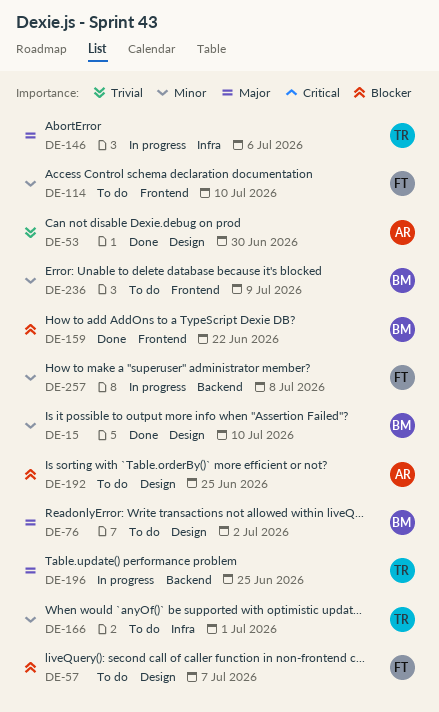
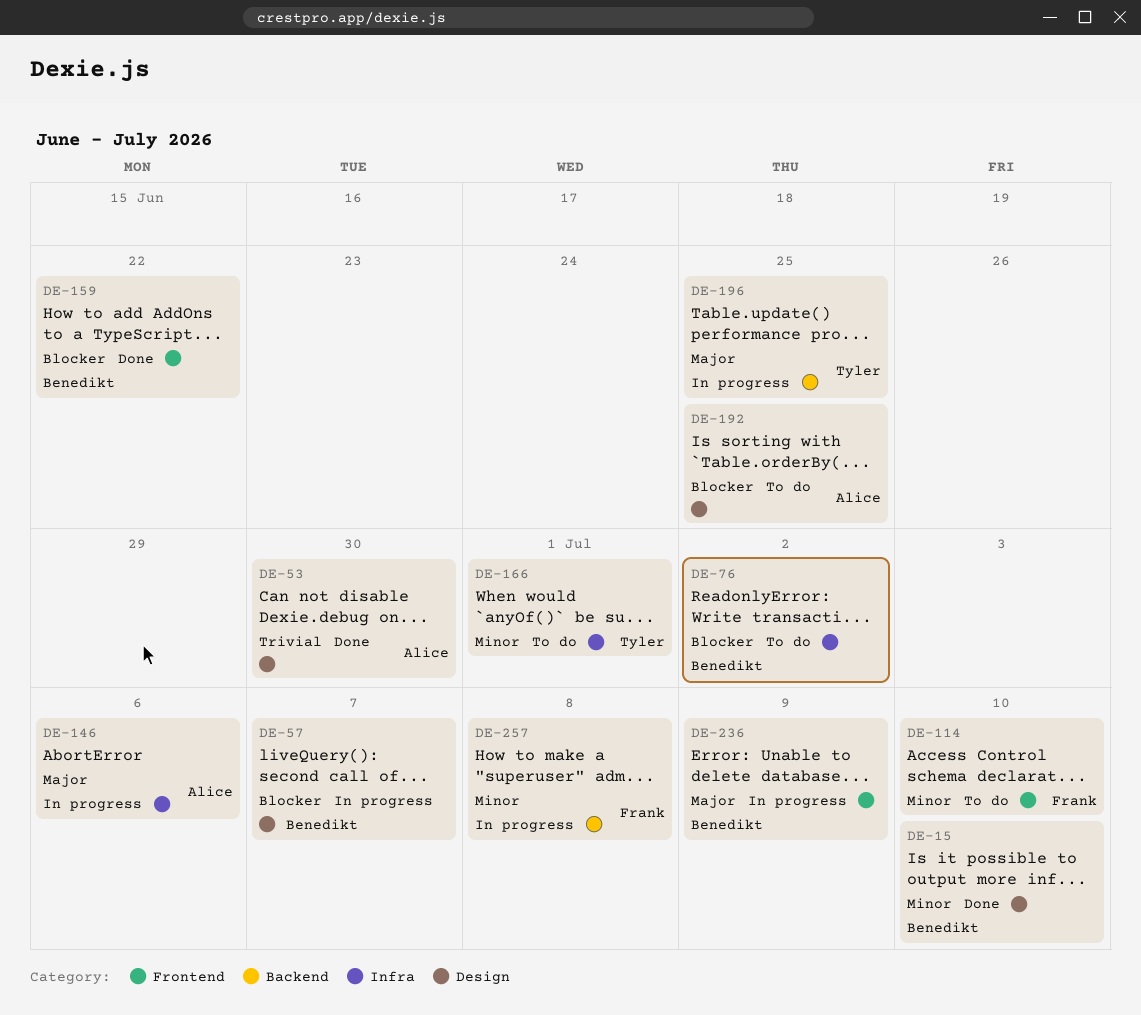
DE-57, status: To do -> In progress
DE-57, owner: Frank -> Benedikt
DE-76, priority: Major -> Blocker
DE-76, label: Design -> Infra
DE-146, owner: Tyler -> Alice
DE-236, status: To do -> In progress
DE-236, priority: Minor -> Major

